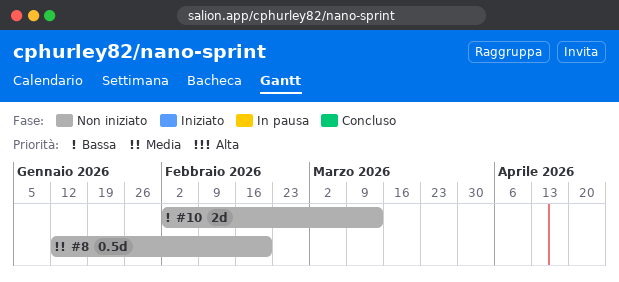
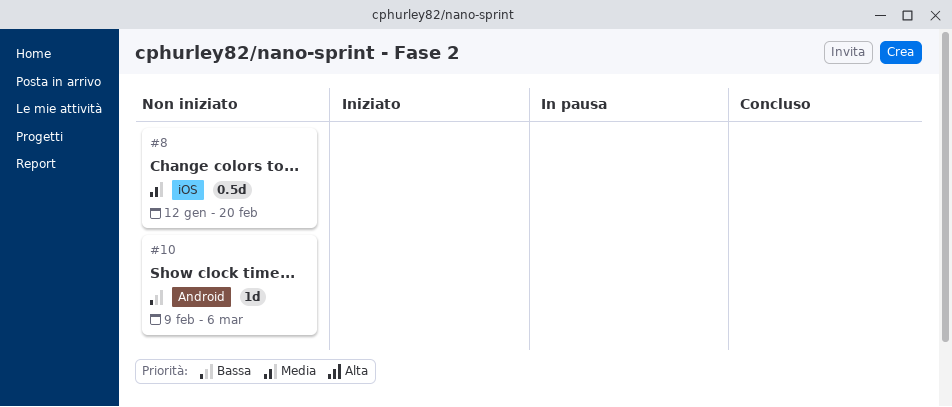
#10, estimate: 2d -> 1d
#10, start: Feb 2 -> Feb 9
#10, due: Mar 13 -> Mar 6

